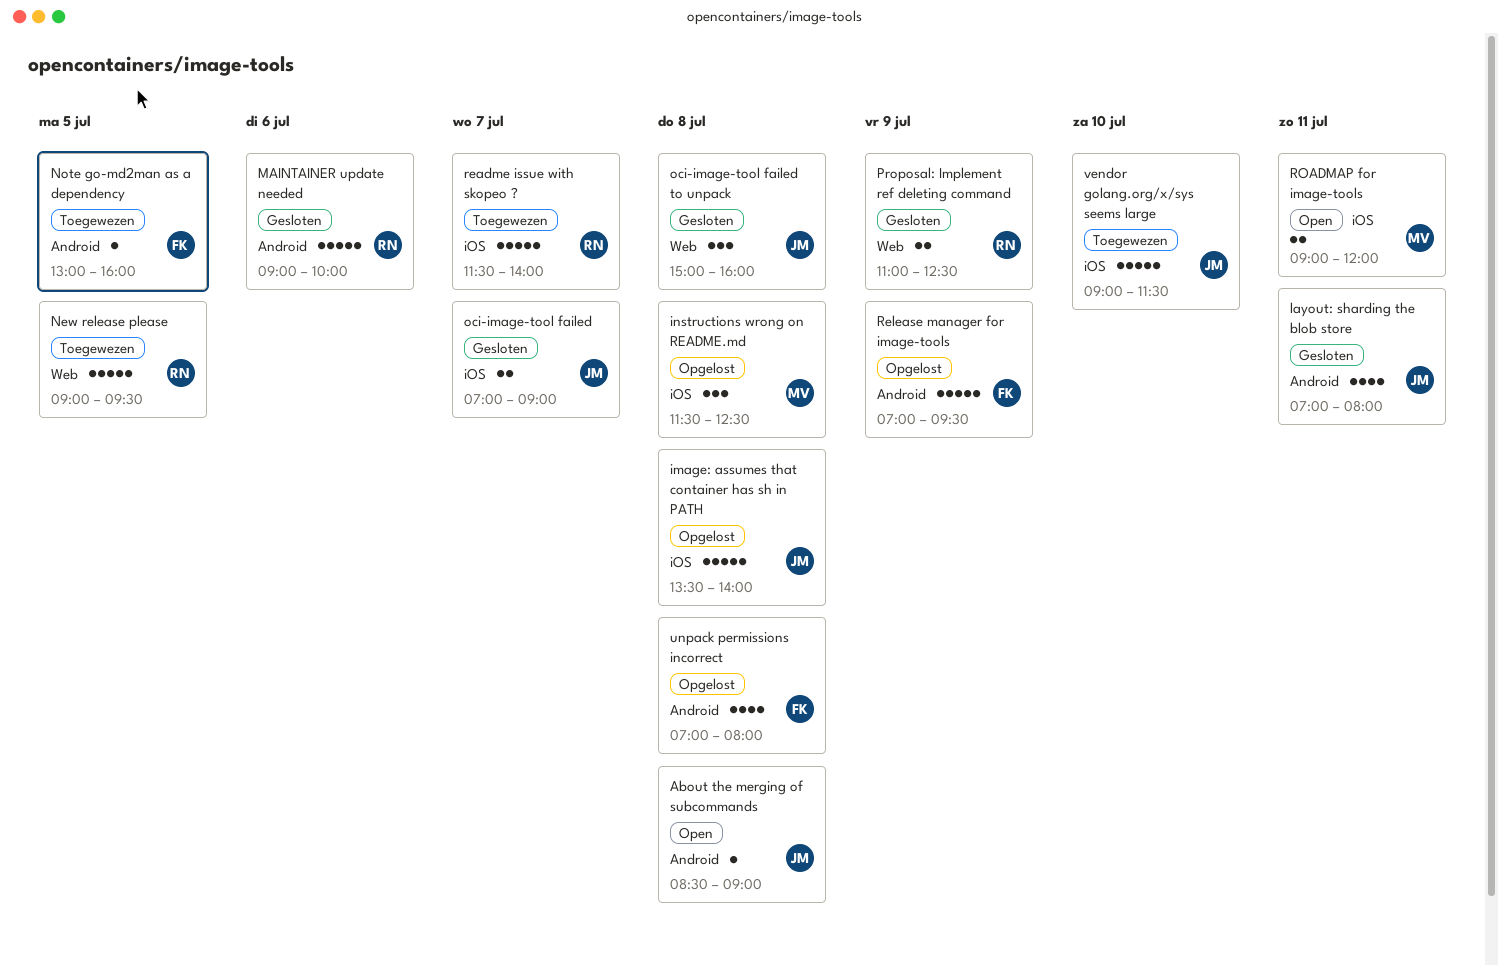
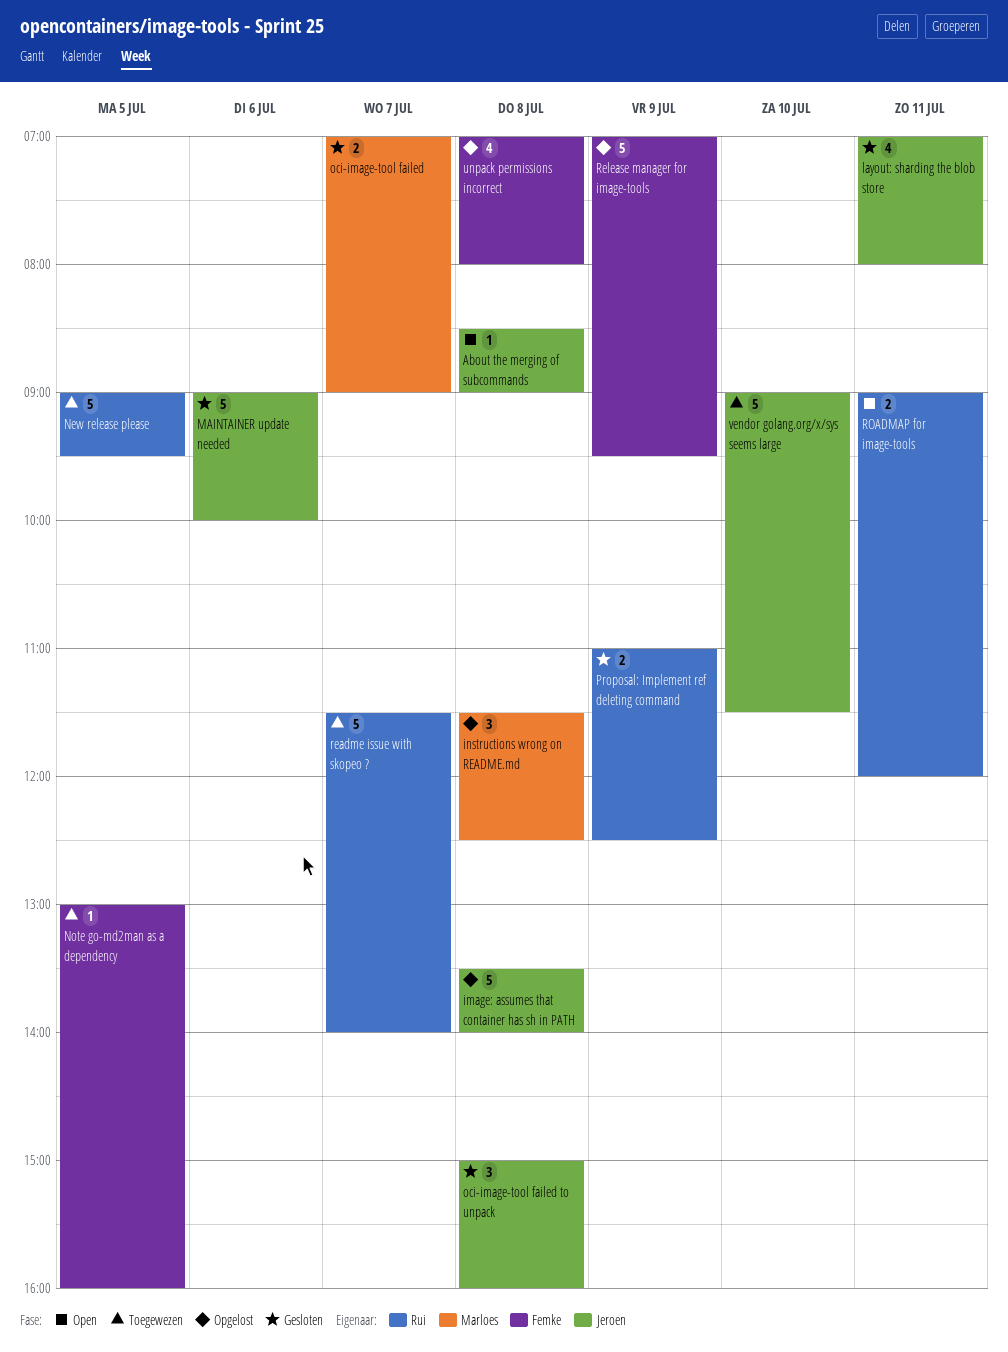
MAINTAINER update needed, owner: Rui -> Jeroen
oci-image-tool failed, owner: Jeroen -> Marloes
ROADMAP for image-tools, owner: Marloes -> Rui

